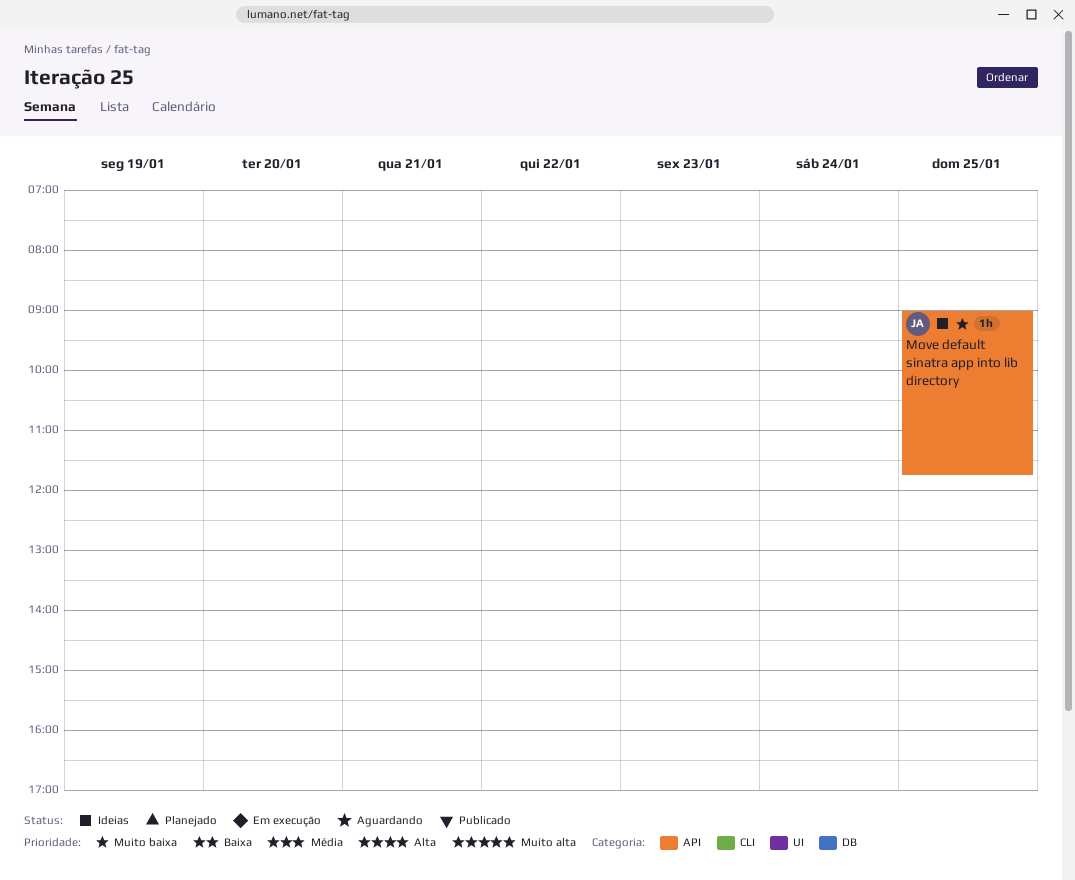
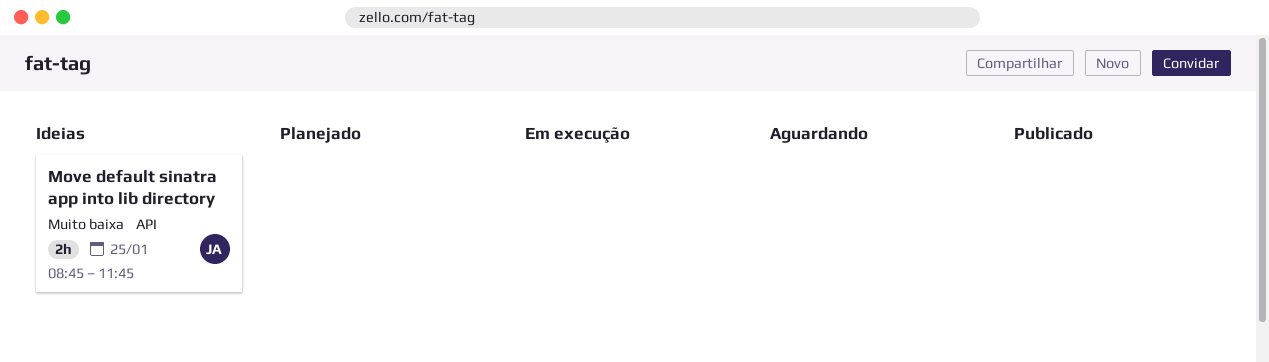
Move default sinatra app into lib directory, estimate: 1h -> 2h
Move default sinatra app into lib directory, begins: 09:00 -> 08:45

